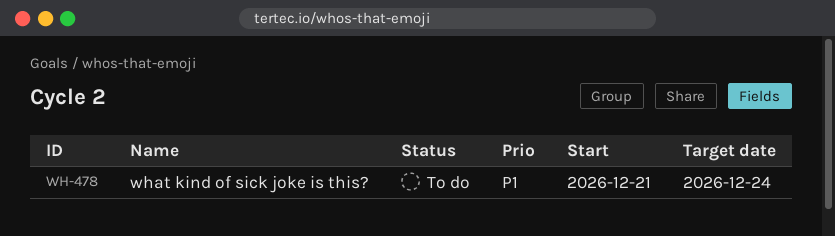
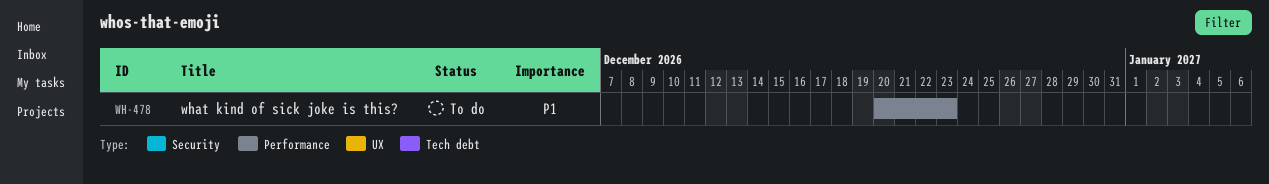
WH-478, start: Dec 21 -> Dec 20
WH-478, due: Dec 24 -> Dec 23

